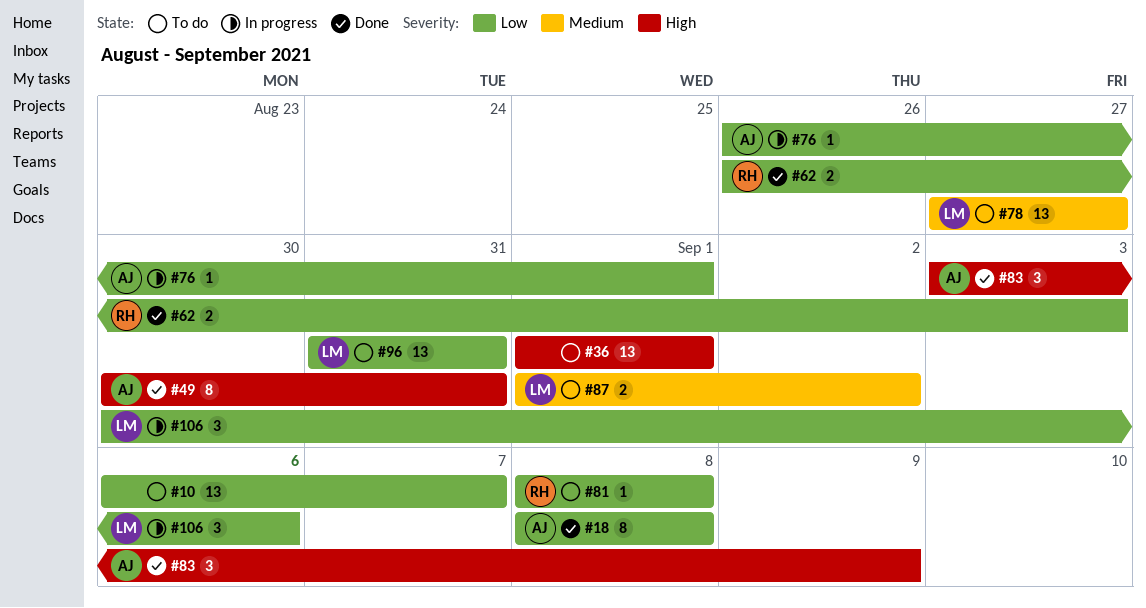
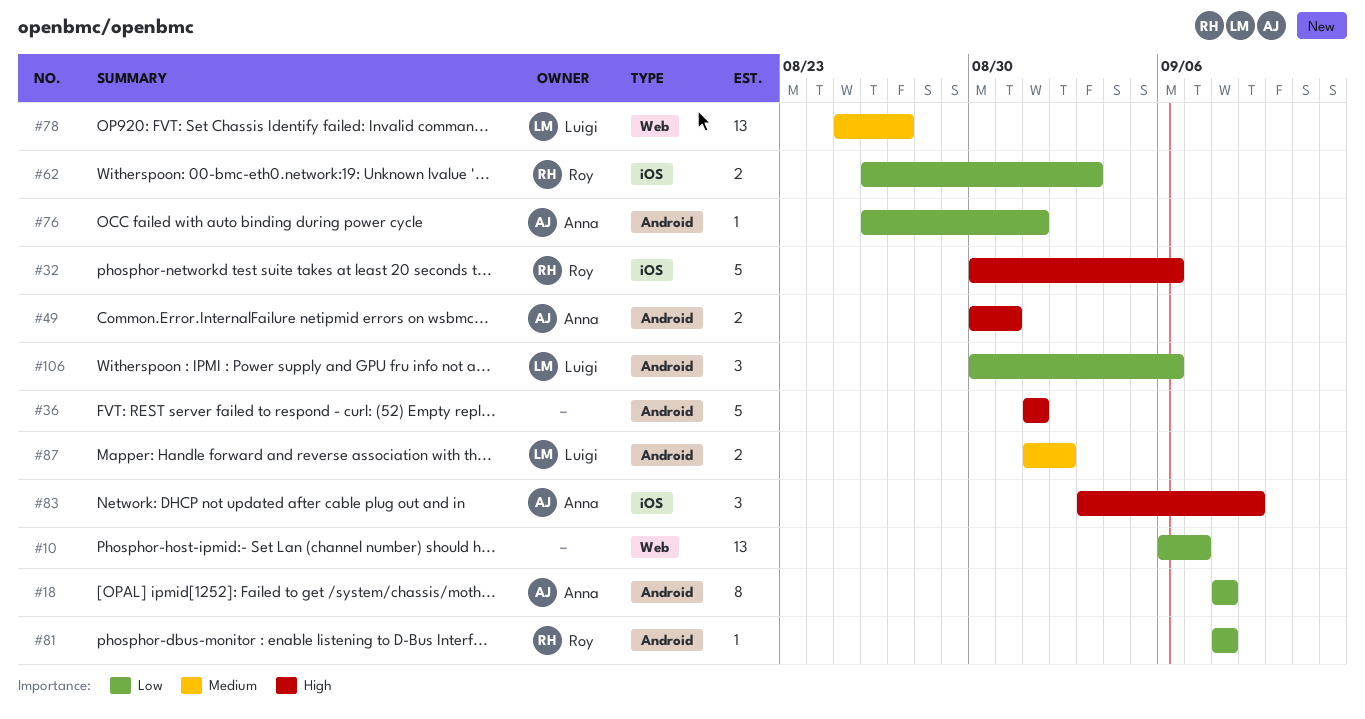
#32: none -> present
#36, estimate: 13 -> 5
#49, estimate: 8 -> 2
#78, start: Aug 27 -> Aug 25
#96: present -> none

